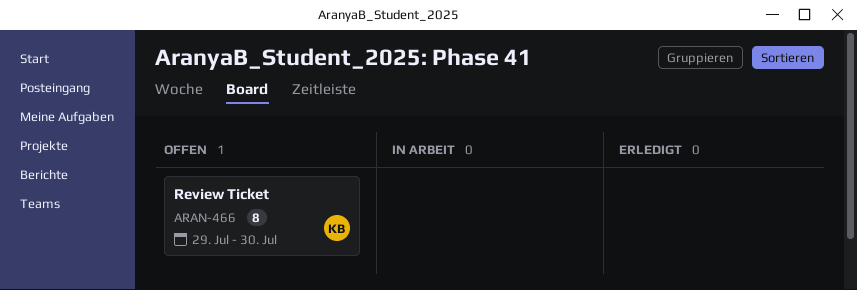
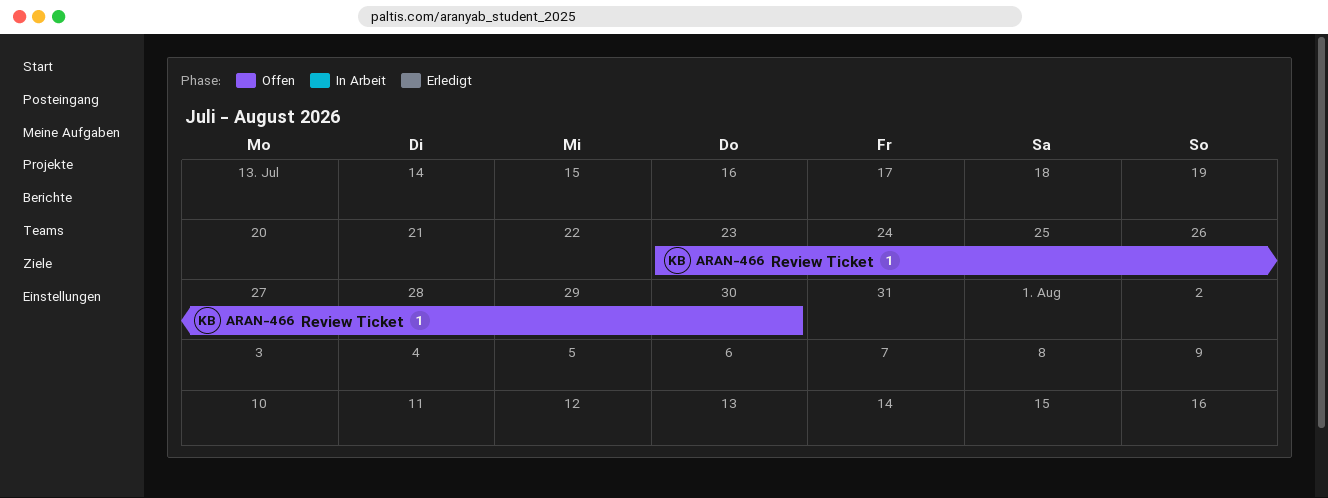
ARAN-466, estimate: 8 -> 1
ARAN-466, start: Jul 29 -> Jul 23

